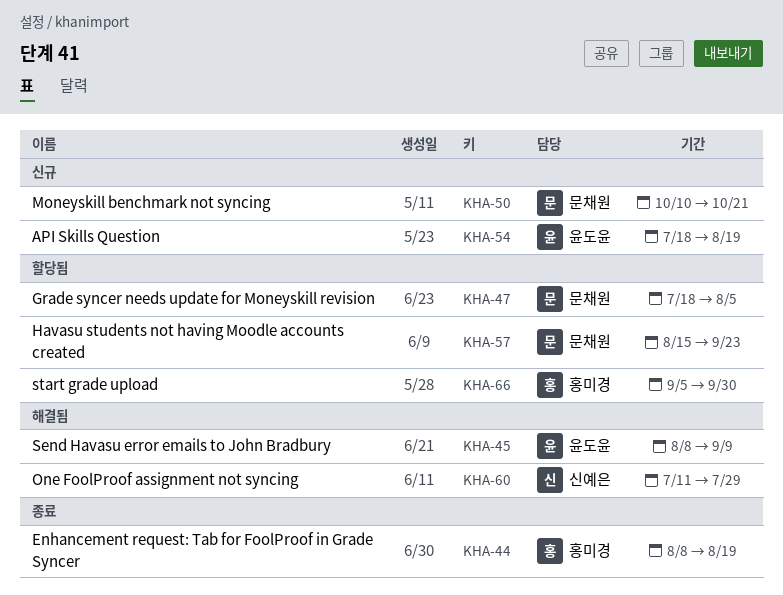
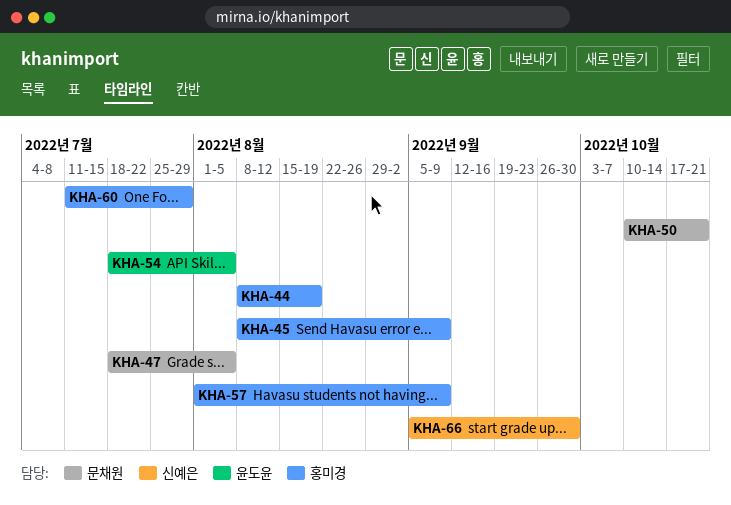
KHA-45, owner: 윤도윤 -> 홍미경
KHA-54, due: Aug 19 -> Aug 5
KHA-57, owner: 문채원 -> 홍미경
KHA-57, start: Aug 15 -> Aug 1
KHA-57, due: Sep 23 -> Sep 9
KHA-60, owner: 신예은 -> 홍미경
KHA-66, owner: 홍미경 -> 신예은

